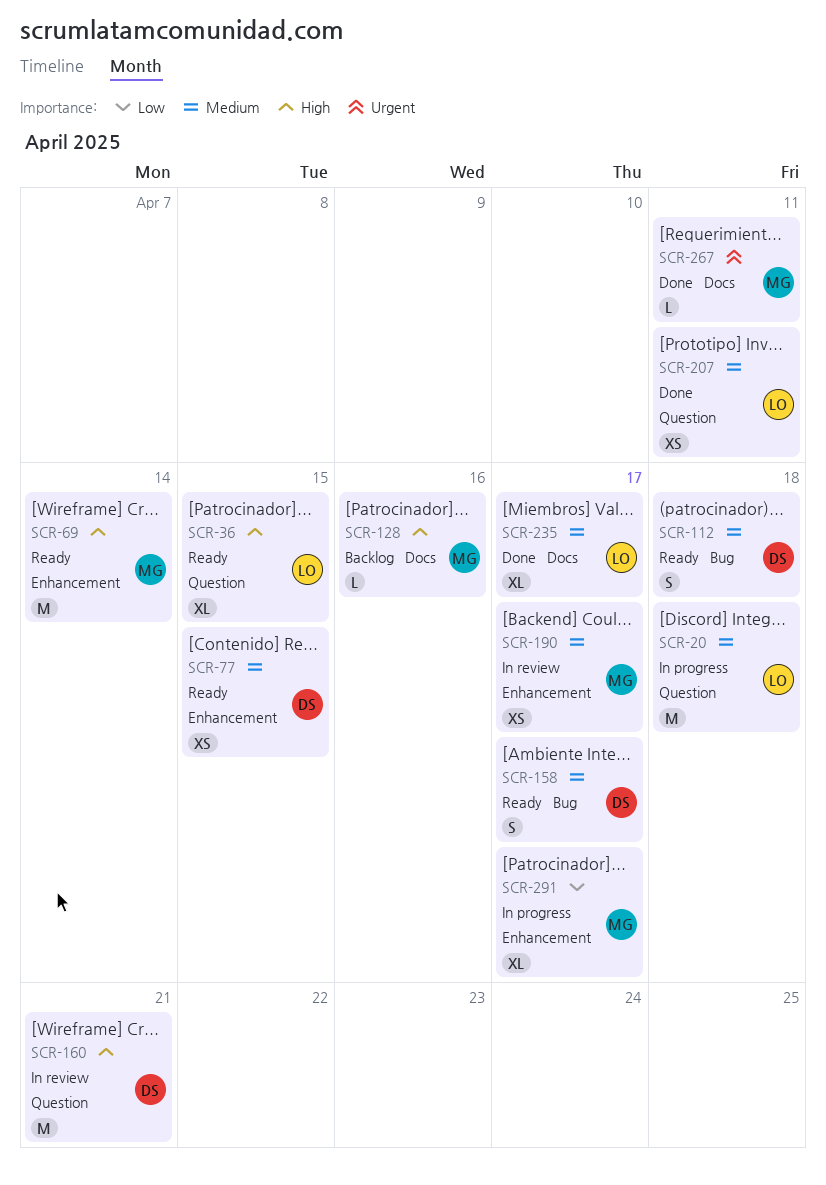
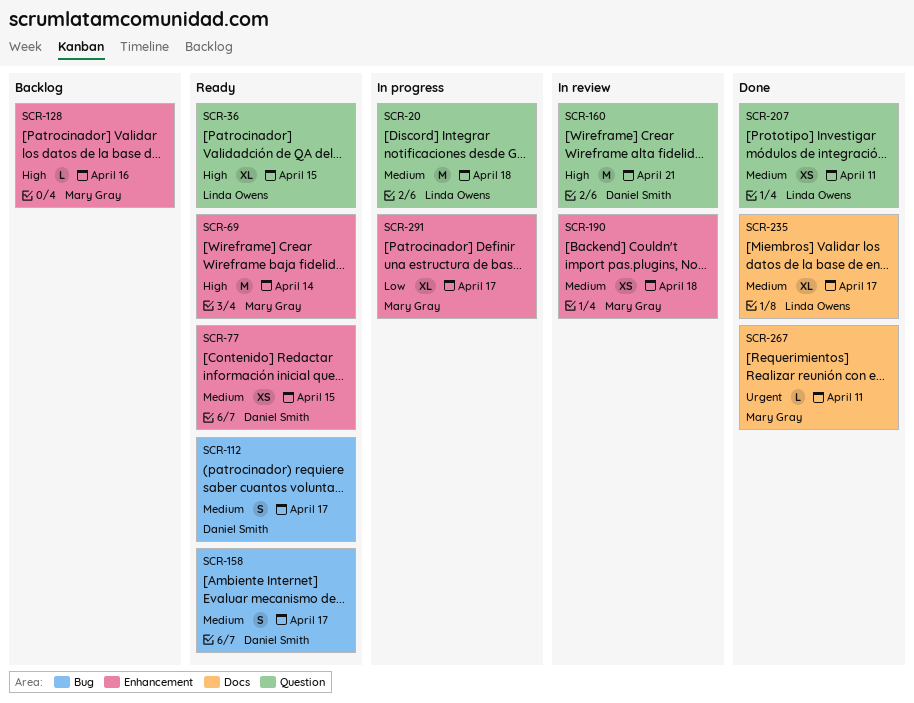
SCR-112, due: Apr 18 -> Apr 17
SCR-128, label: Docs -> Enhancement
SCR-190, due: Apr 17 -> Apr 18

